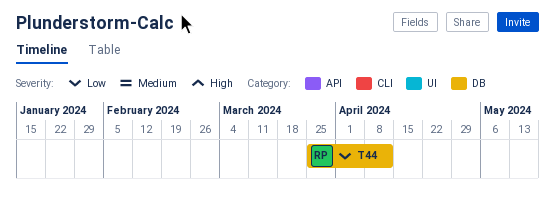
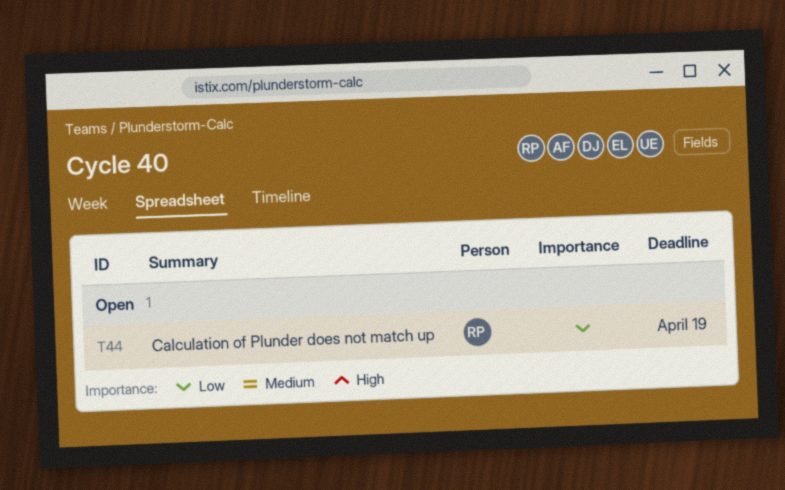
T44, due: Apr 12 -> Apr 19

